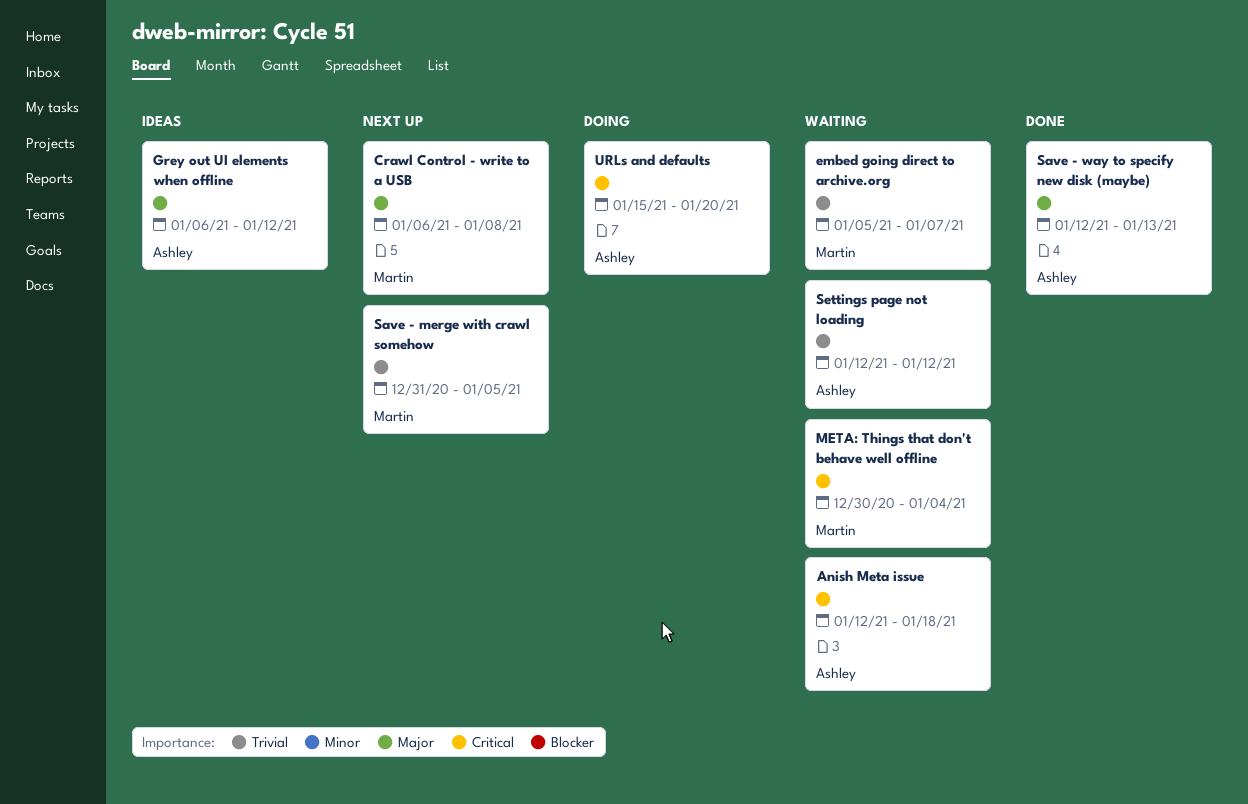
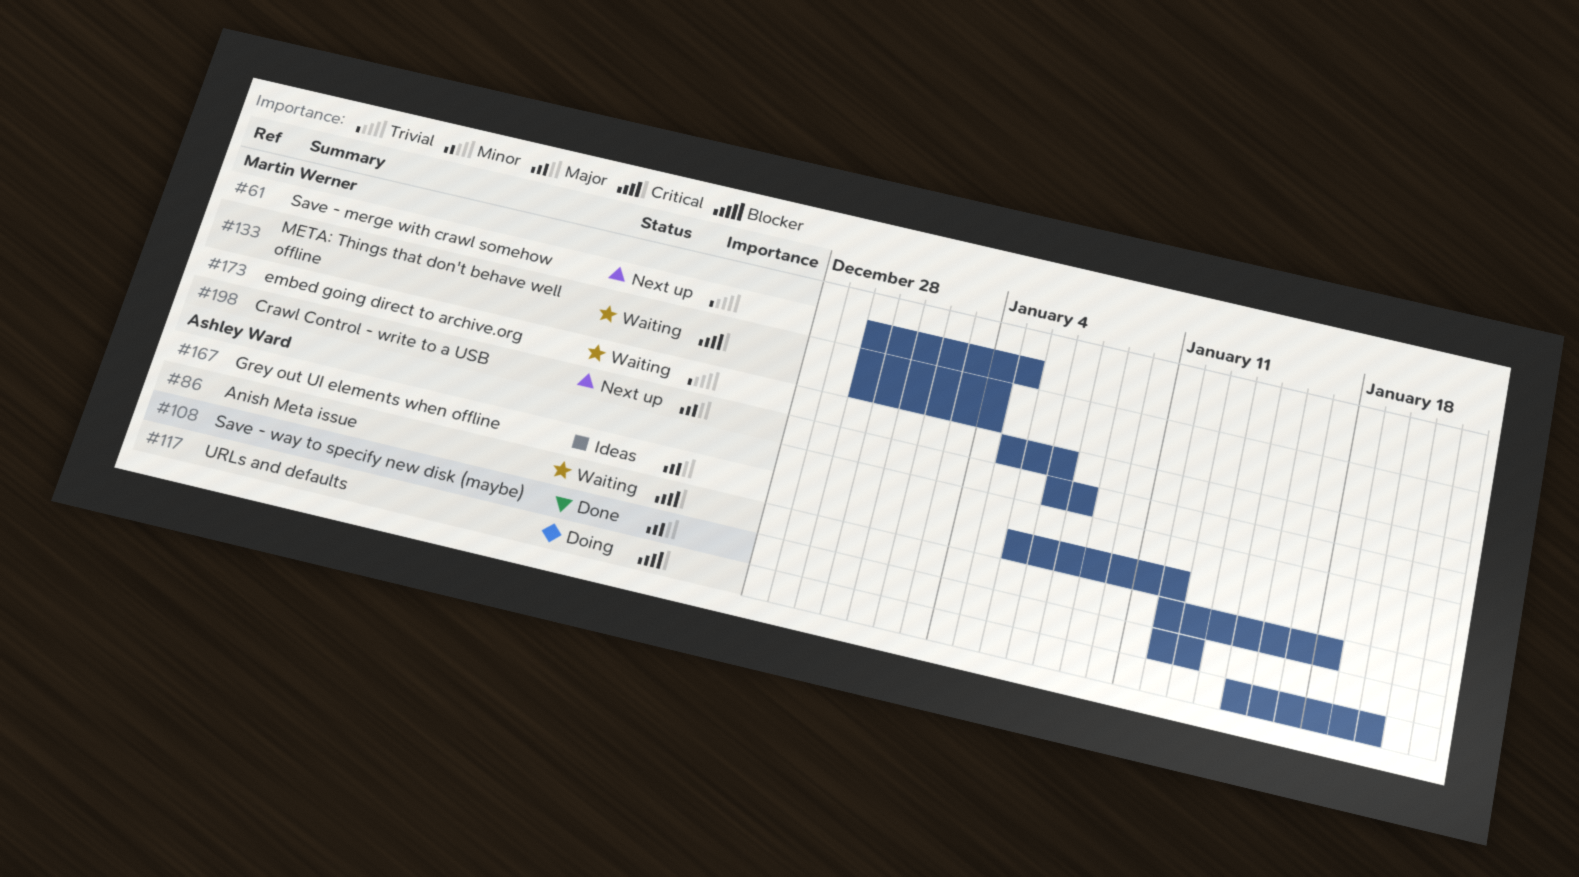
Crawl Control - write to a USB, start: Jan 6 -> Jan 7
Save - merge with crawl somehow, start: Dec 31 -> Dec 30
Settings page not loading: present -> none

